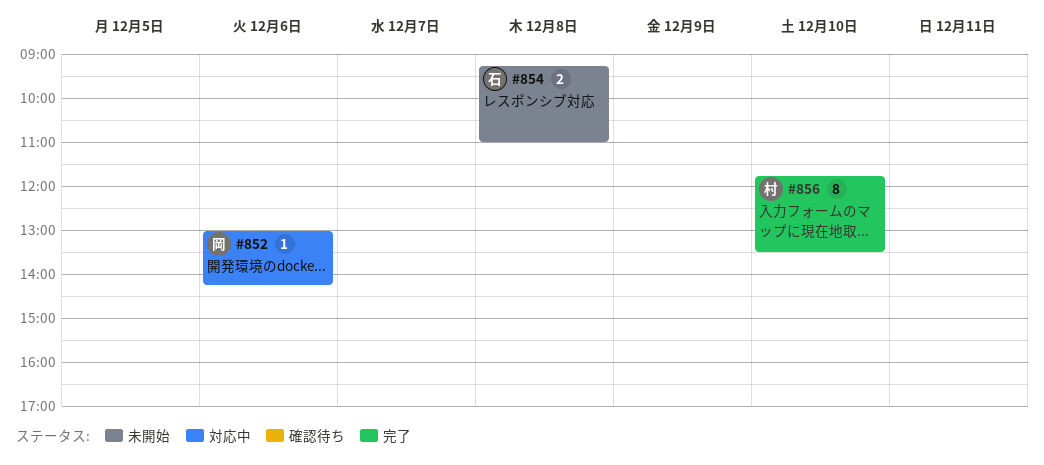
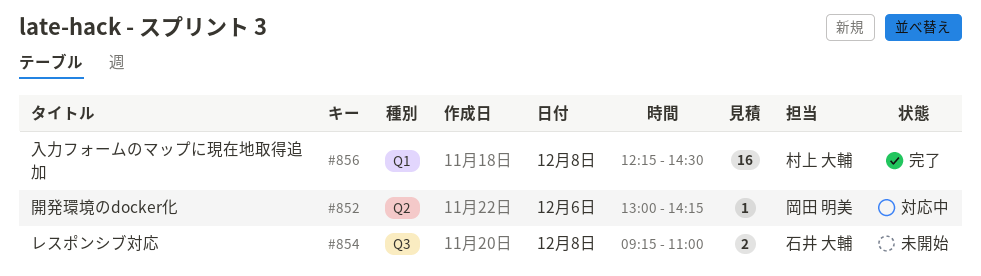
#856, estimate: 8 -> 16
#856, day: Dec 10 -> Dec 8
#856, begins: 11:45 -> 12:15
#856, ends: 13:30 -> 14:30

